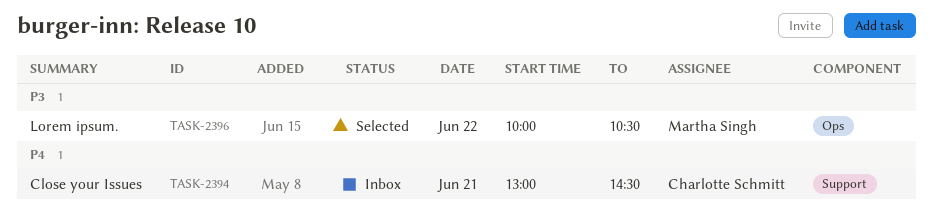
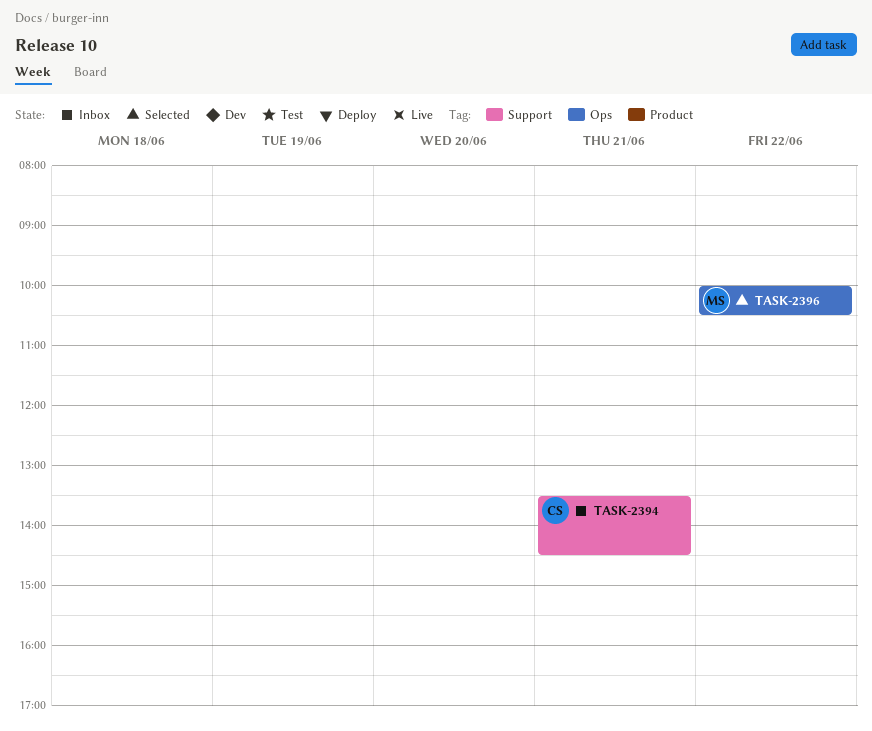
TASK-2394, begins: 13:00 -> 13:30

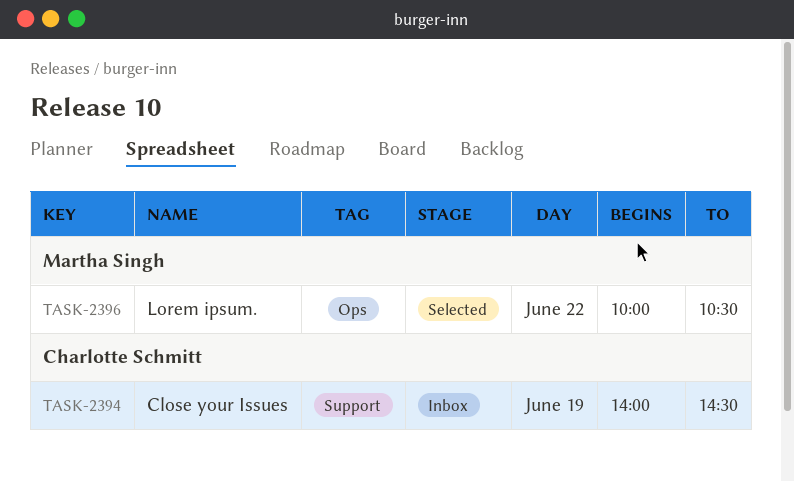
TASK-2394, day: Jun 21 -> Jun 19
TASK-2394, begins: 13:30 -> 14:00

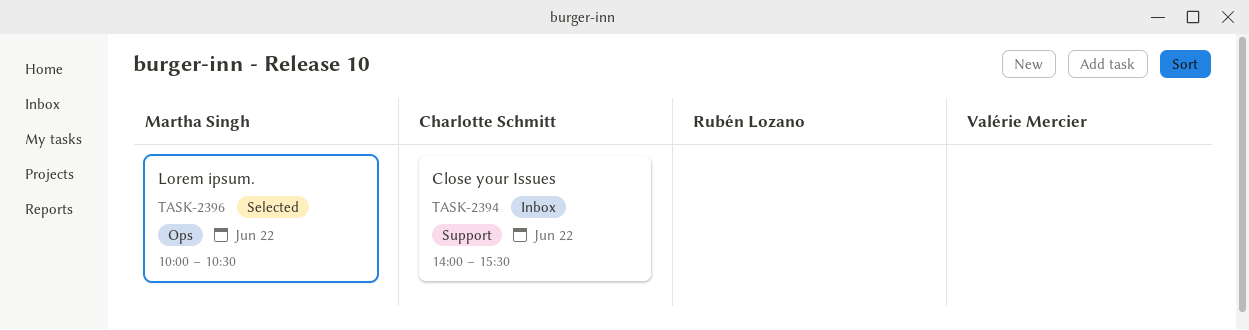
TASK-2394, day: Jun 19 -> Jun 22
TASK-2394, ends: 14:30 -> 15:30

